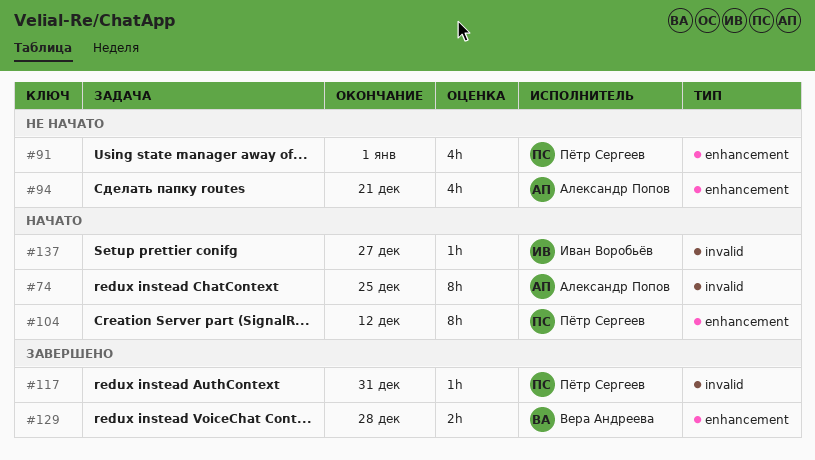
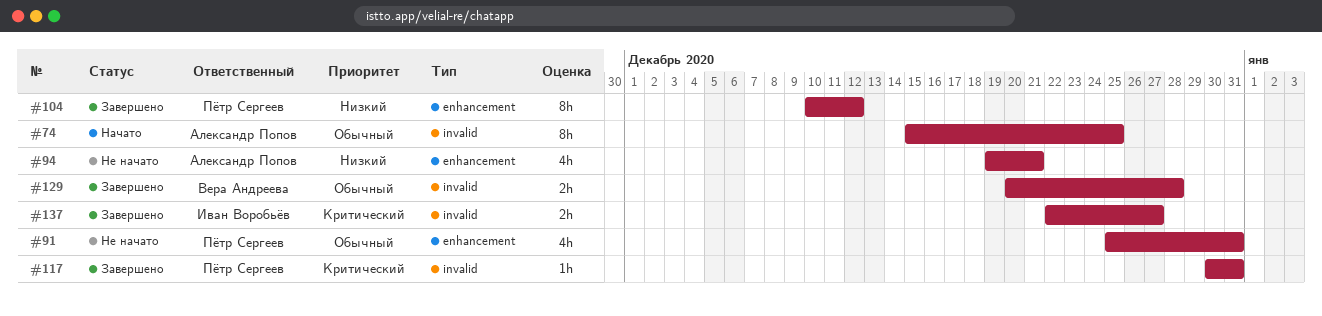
#91, due: Jan 1 -> Dec 31
#104, status: Начато -> Завершено
#129, label: enhancement -> invalid
#137, status: Начато -> Завершено
#137, estimate: 1h -> 2h

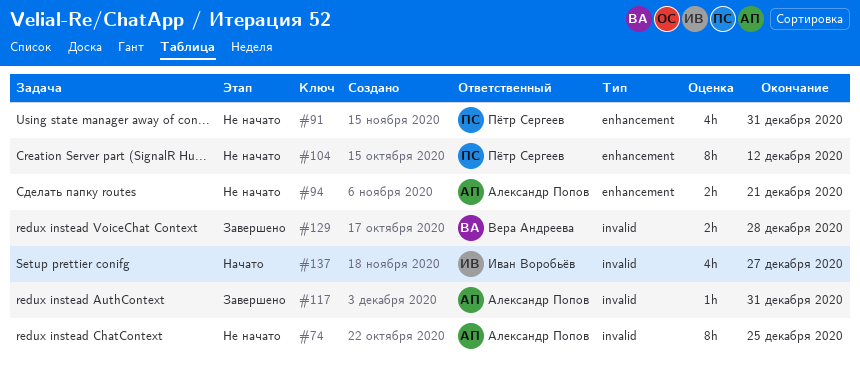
#74, status: Начато -> Не начато
#94, estimate: 4h -> 2h
#104, status: Завершено -> Не начато
#117, owner: Пётр Сергеев -> Александр Попов
#137, status: Завершено -> Начато
#137, estimate: 2h -> 4h

